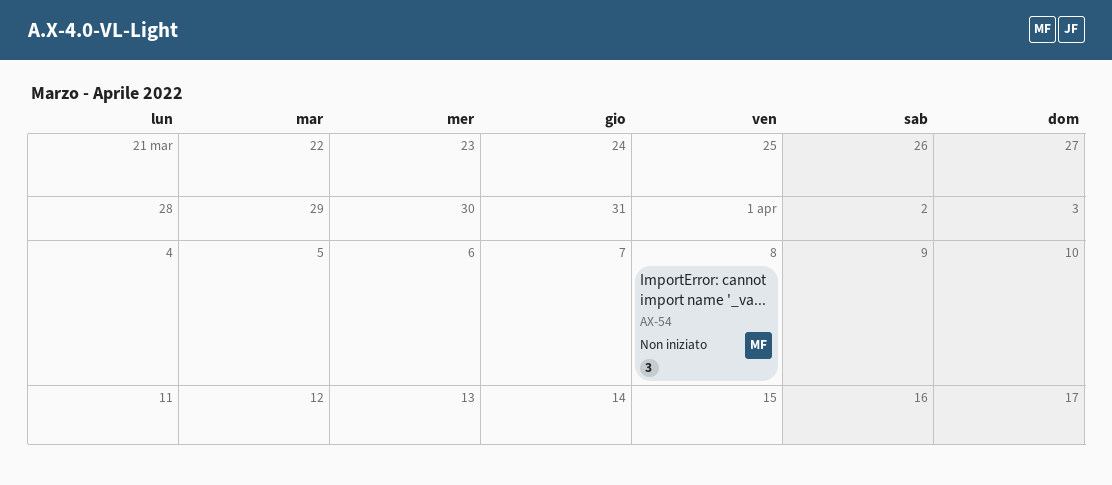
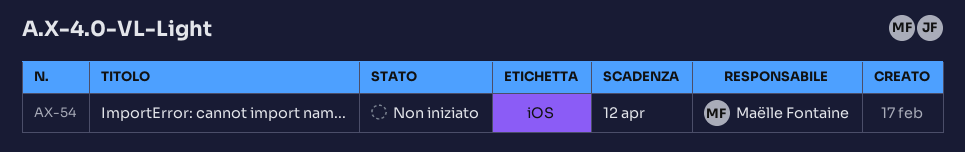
AX-54, due: Apr 8 -> Apr 12

